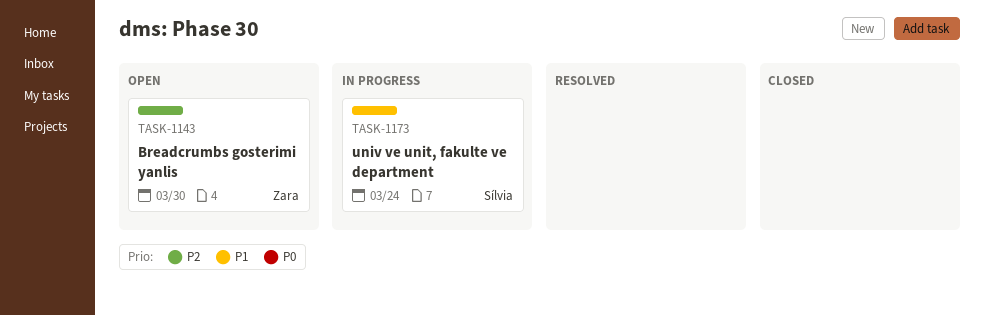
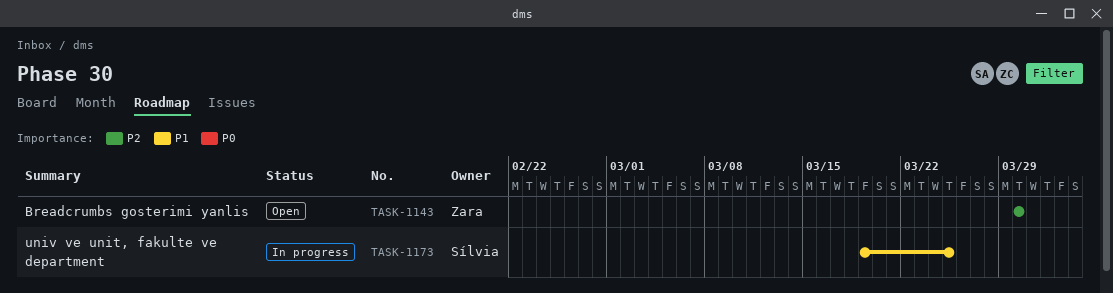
TASK-1173, due: Mar 24 -> Mar 25

